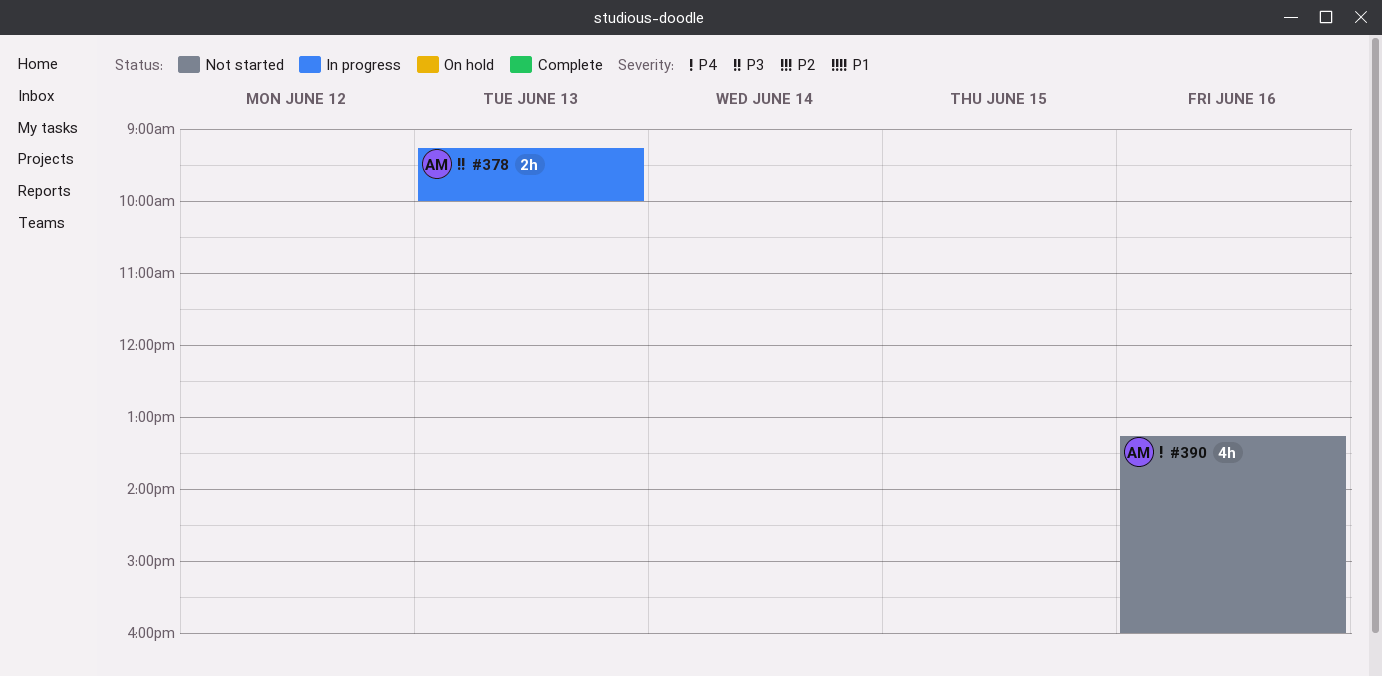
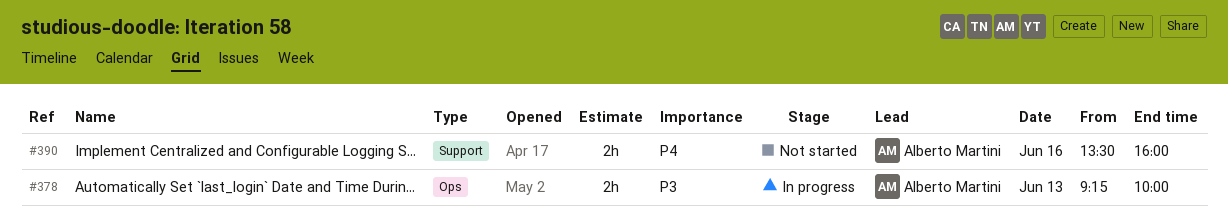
#390, estimate: 4h -> 2h
#390, begins: 13:15 -> 13:30

